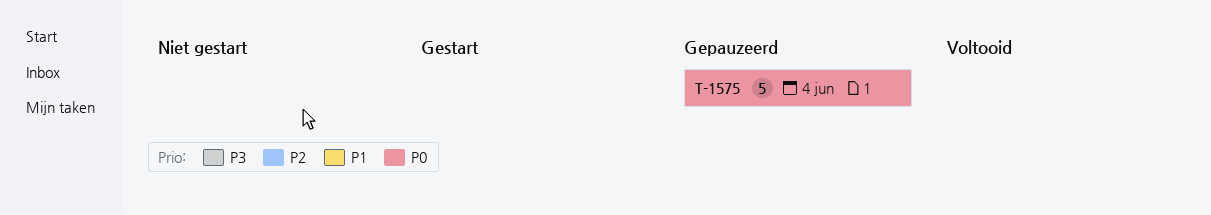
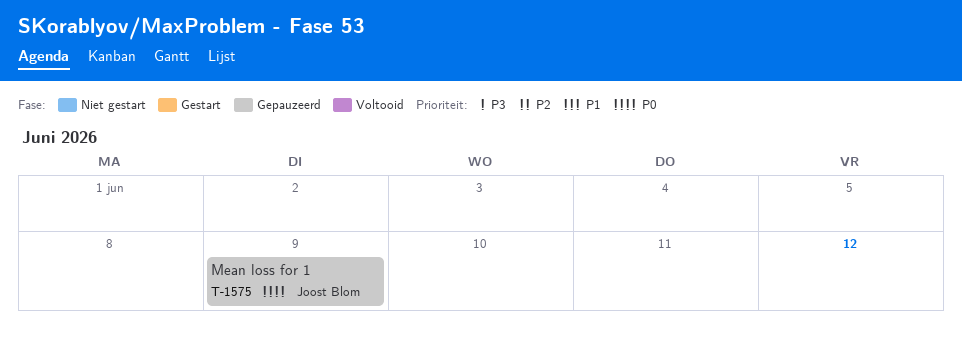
T-1575, due: Jun 4 -> Jun 9

